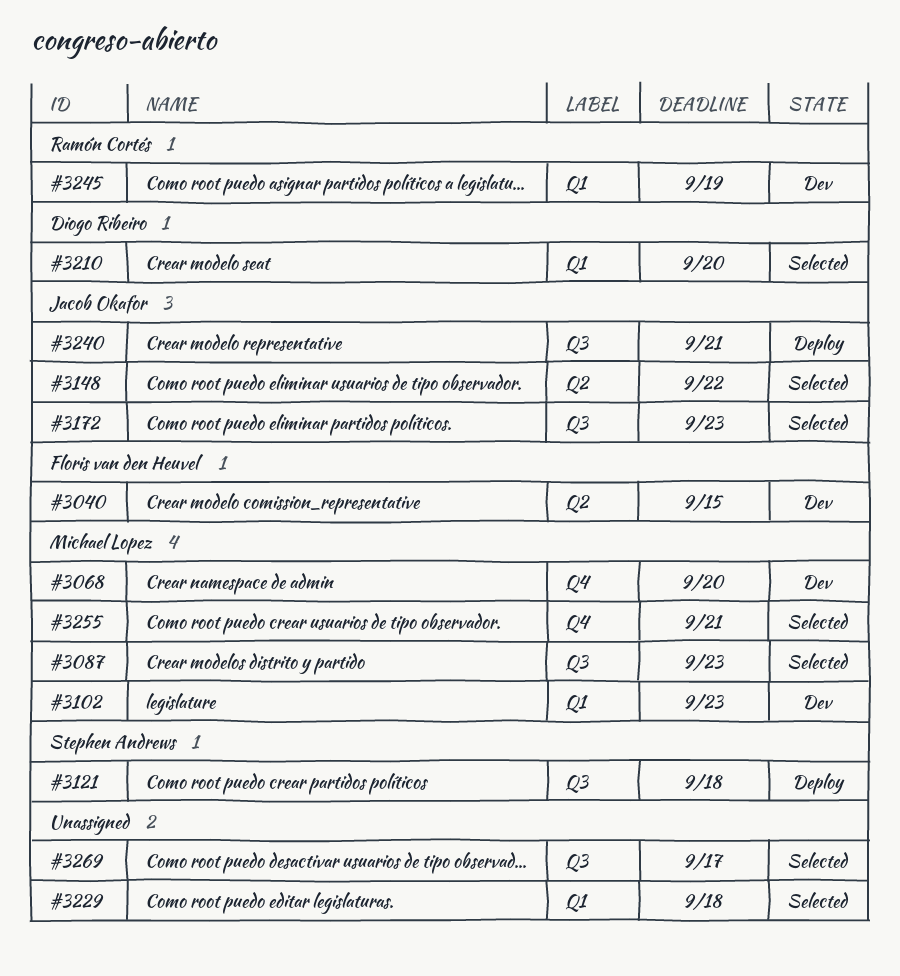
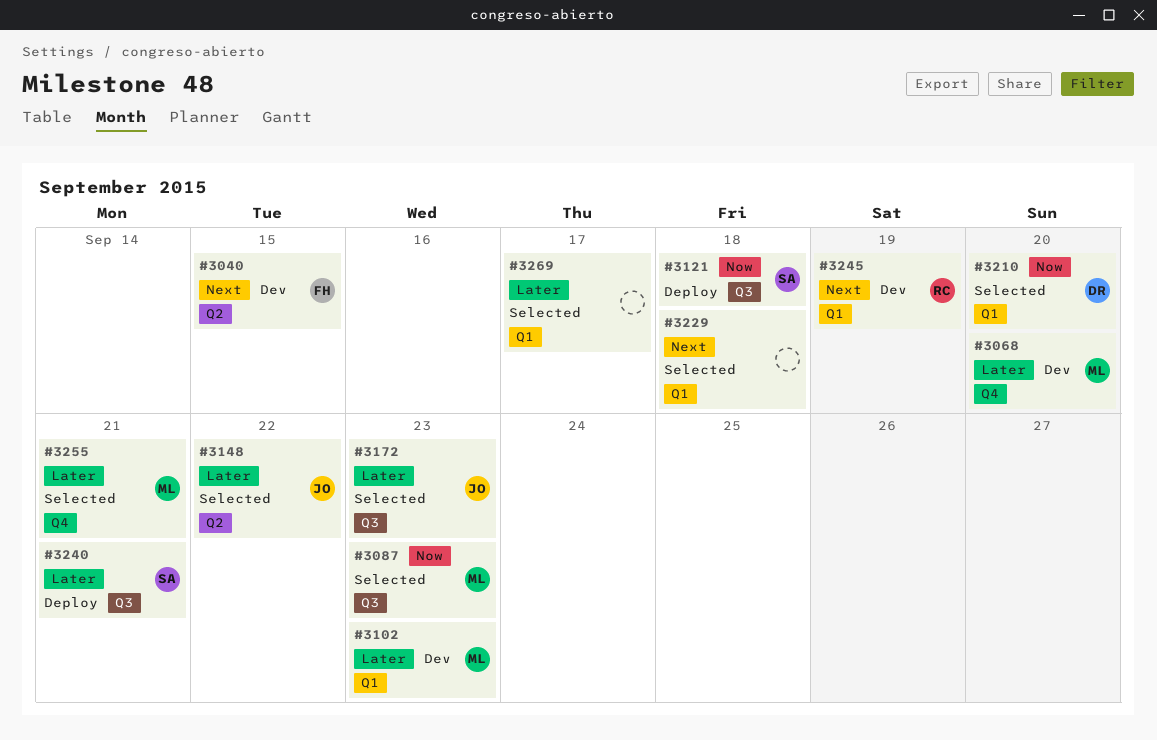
#3240, owner: Jacob Okafor -> Stephen Andrews
#3269, label: Q3 -> Q1

